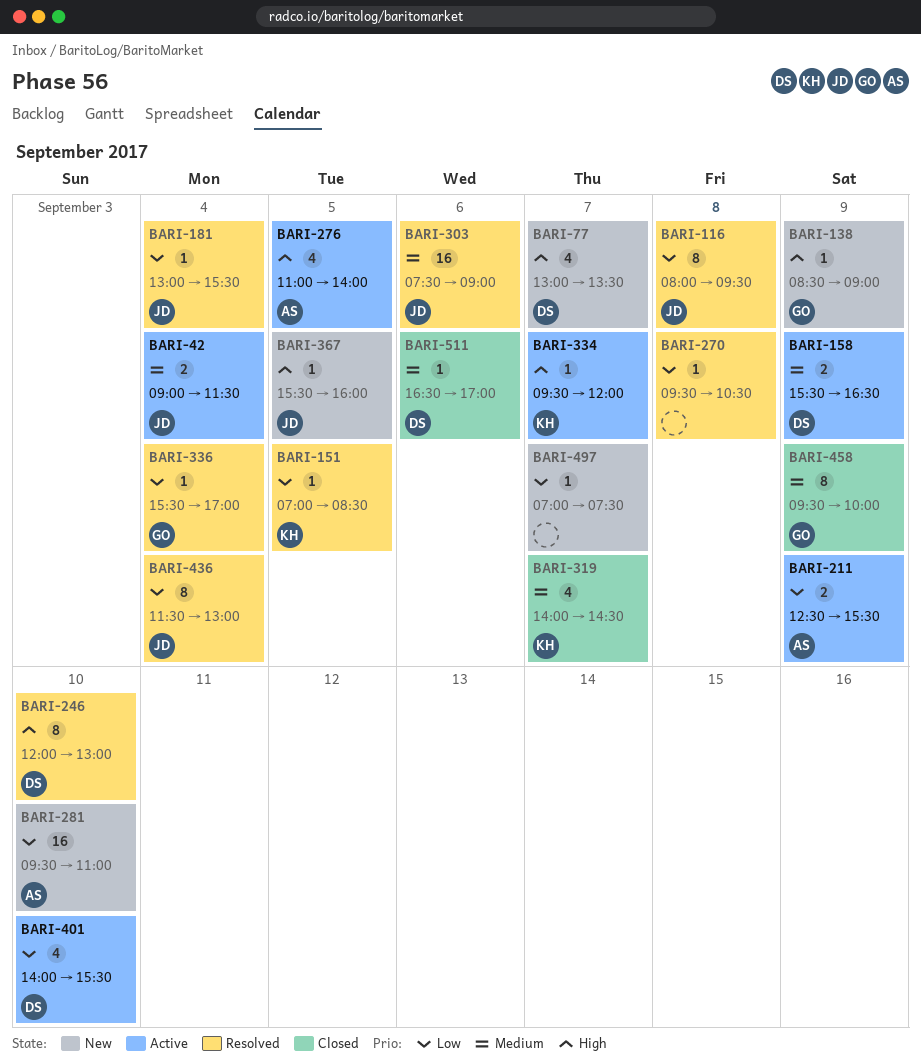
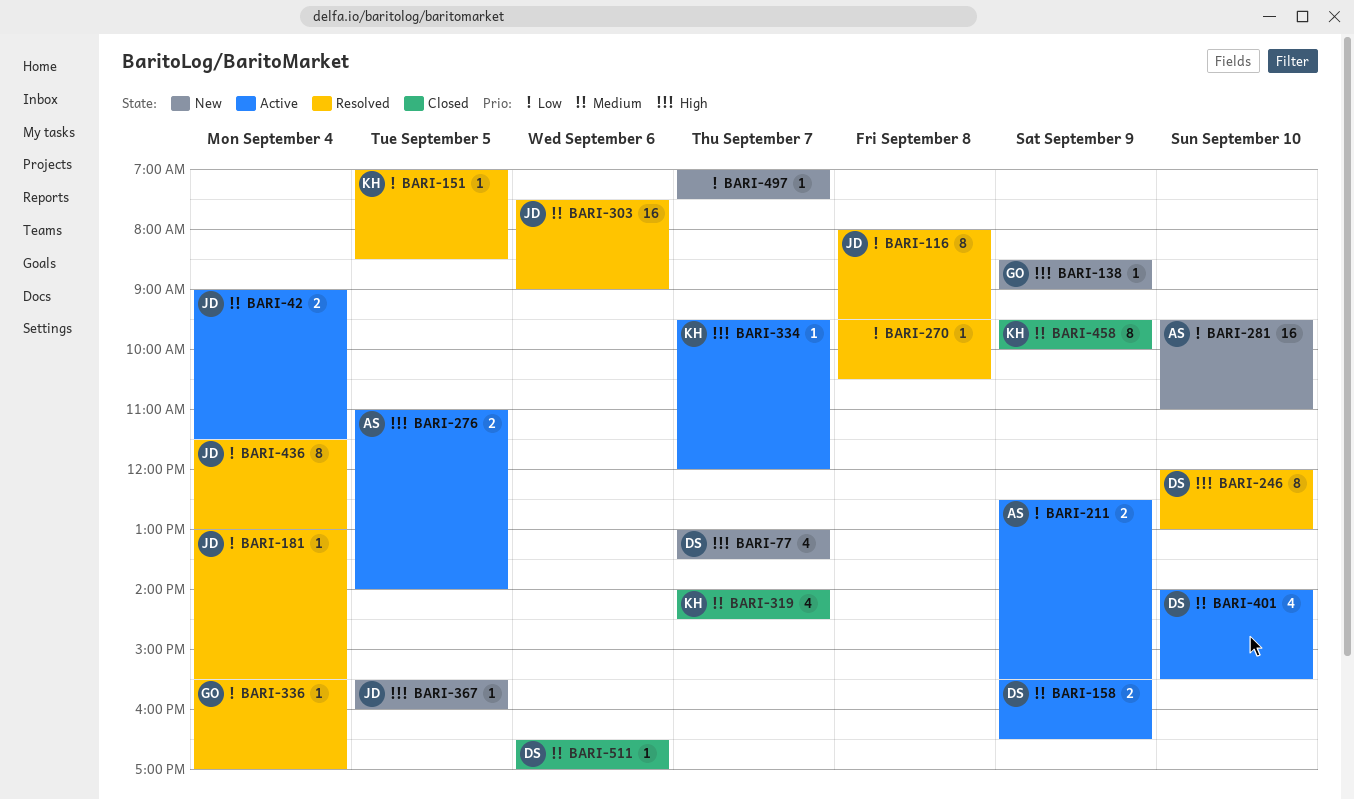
BARI-276, estimate: 4 -> 2
BARI-401, priority: Low -> Medium
BARI-458, owner: GO -> KH

